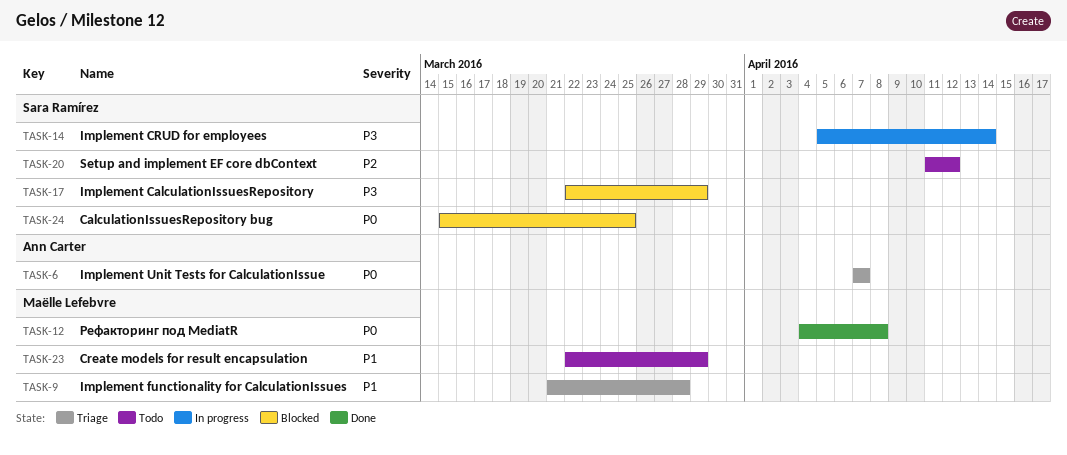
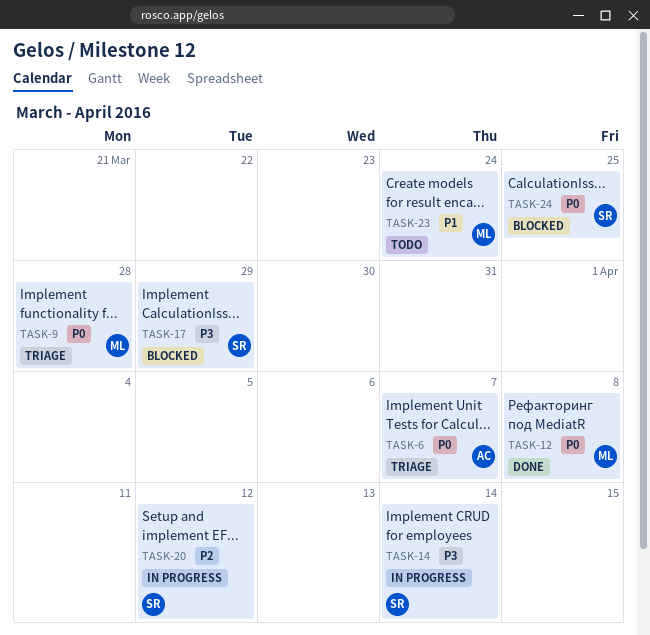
TASK-9, priority: P1 -> P0
TASK-20, status: Todo -> In progress
TASK-23, due: Mar 29 -> Mar 24

